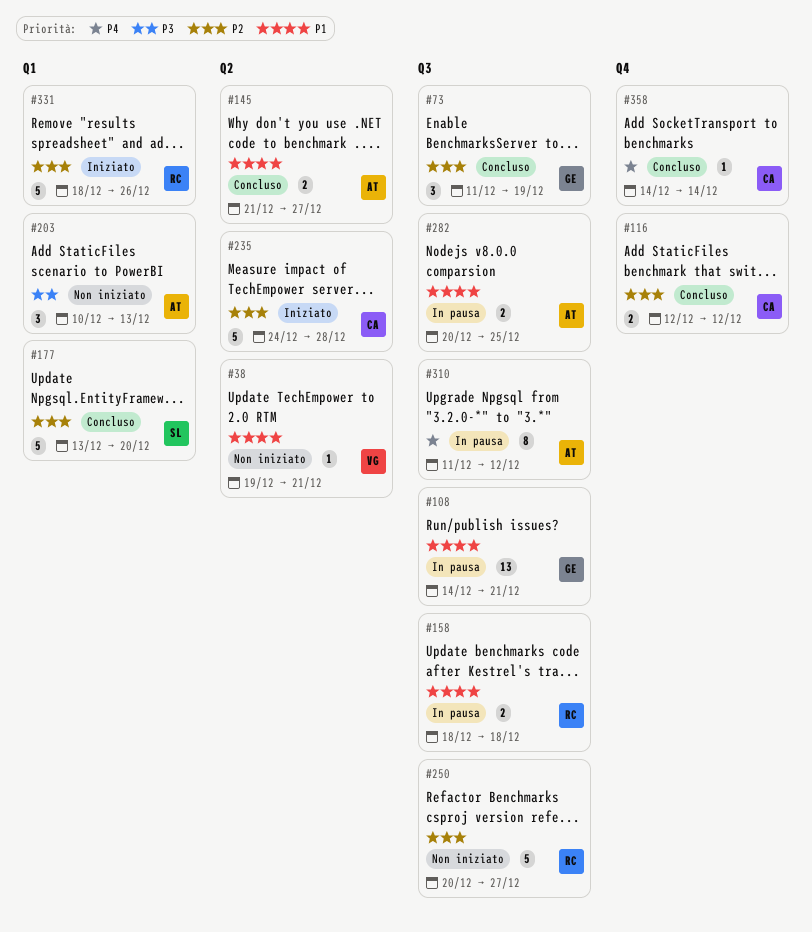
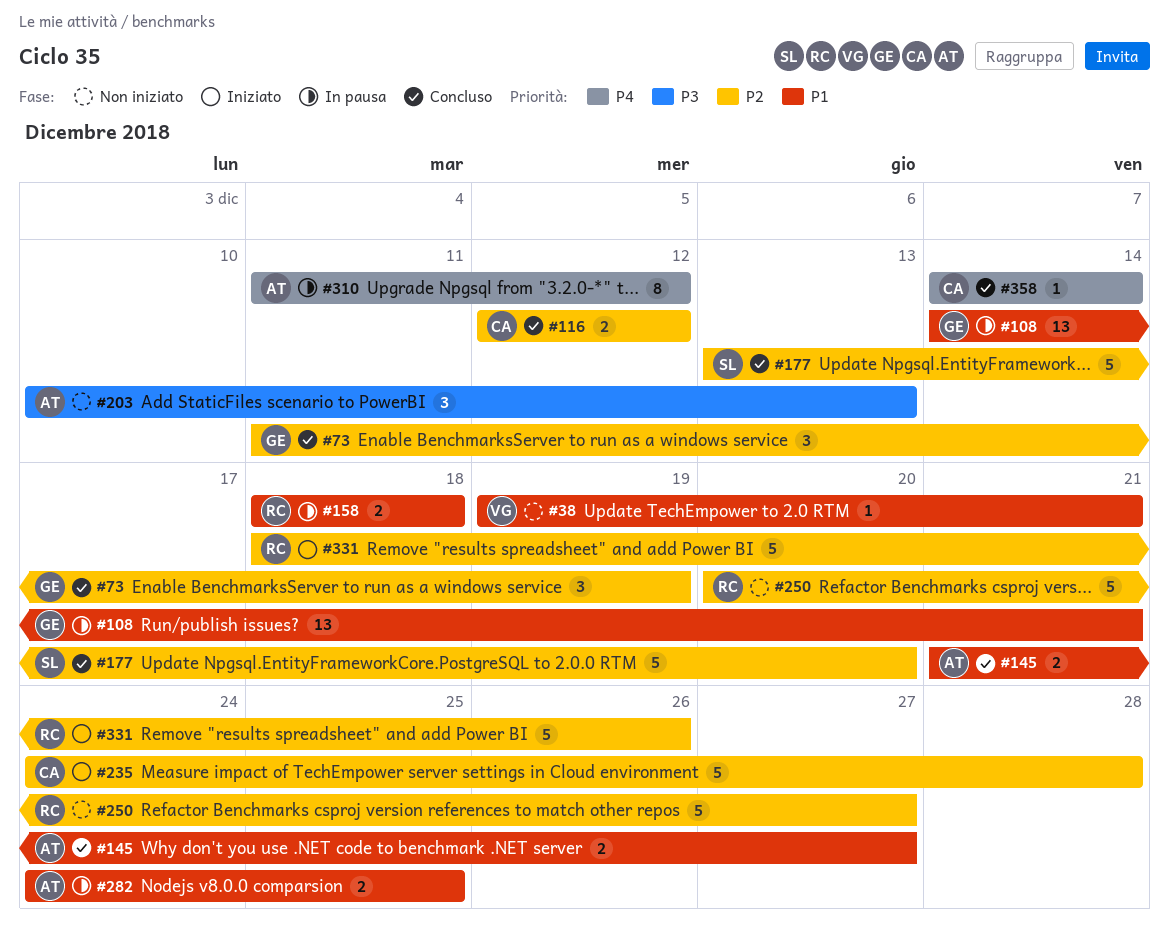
#282, start: Dec 20 -> Dec 24

